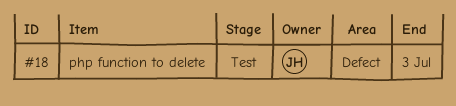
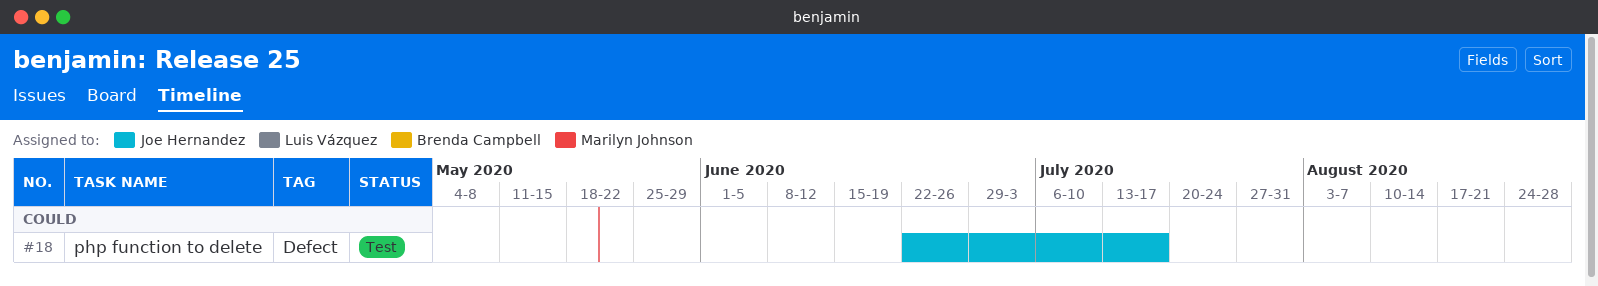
#18, due: Jul 3 -> Jul 17

